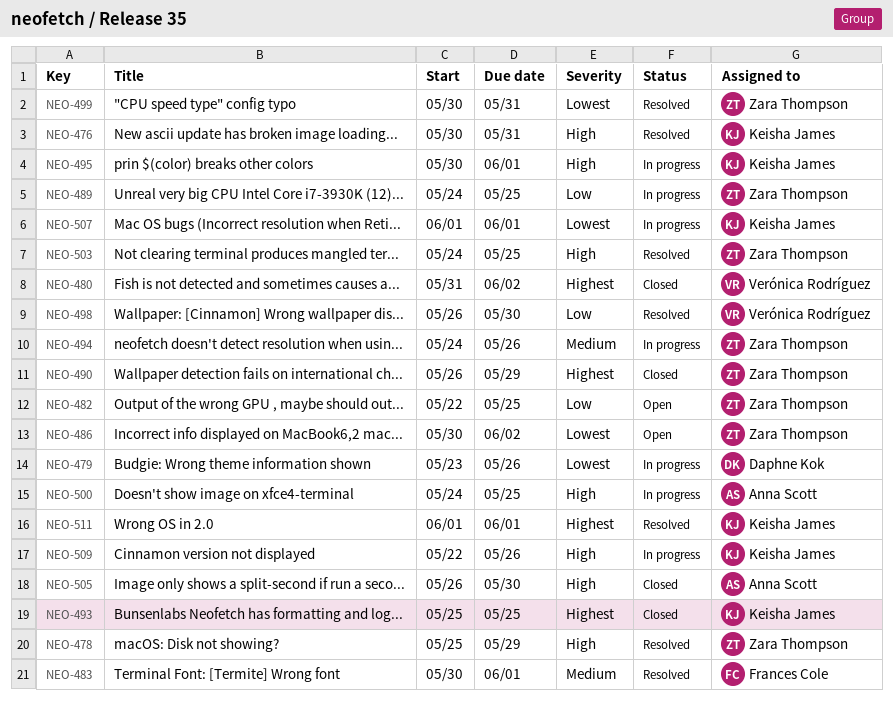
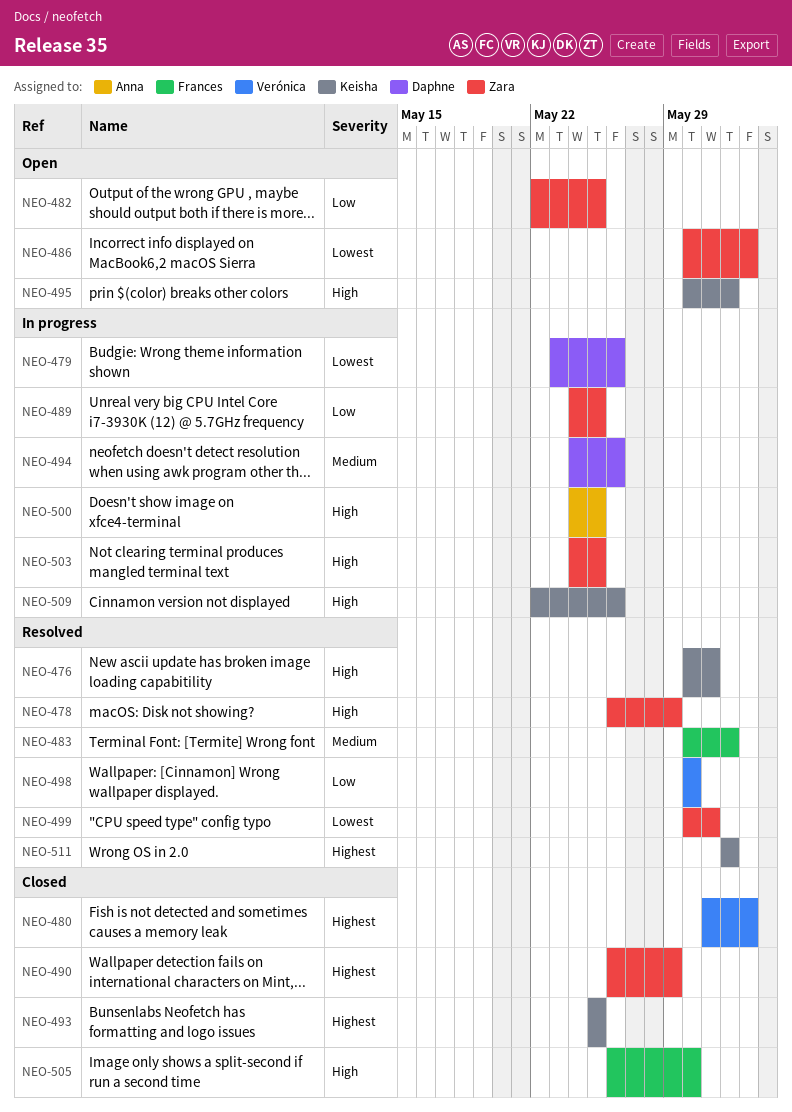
NEO-478, start: May 25 -> May 26
NEO-494, owner: Zara Thompson -> Daphne Kok
NEO-495, status: In progress -> Open
NEO-498, start: May 26 -> May 30
NEO-503, status: Resolved -> In progress
NEO-505, owner: Anna Scott -> Frances Cole
NEO-507: present -> none

